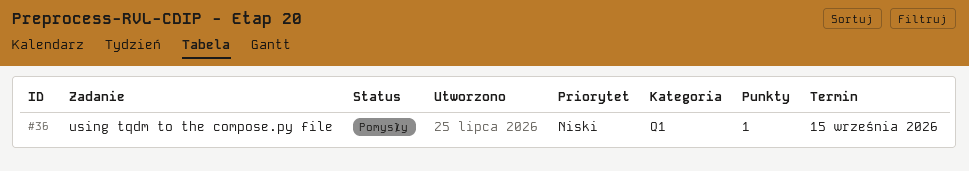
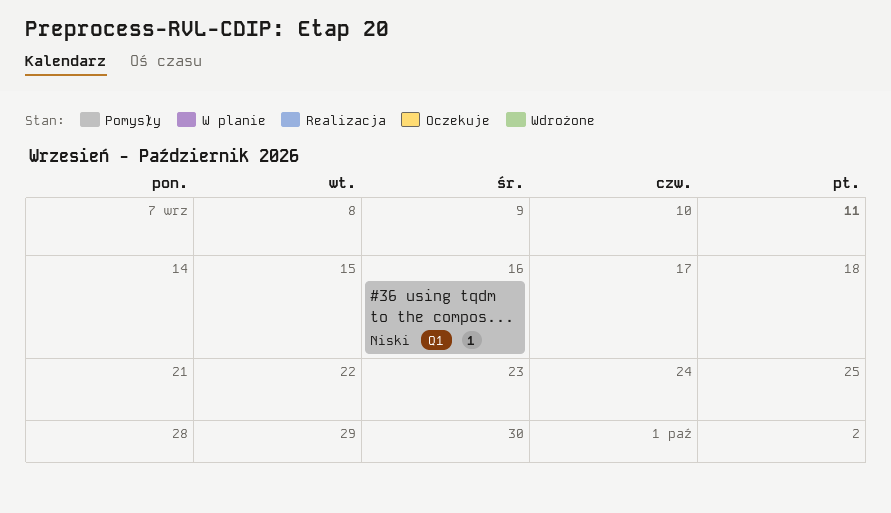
#36, due: Sep 15 -> Sep 16

